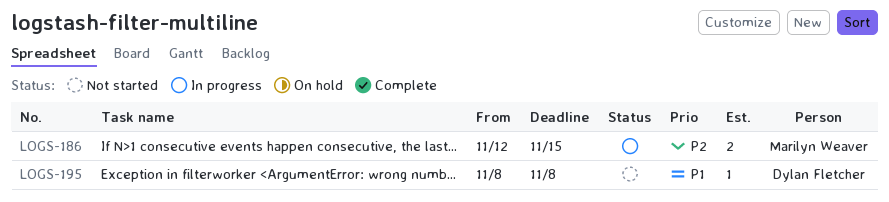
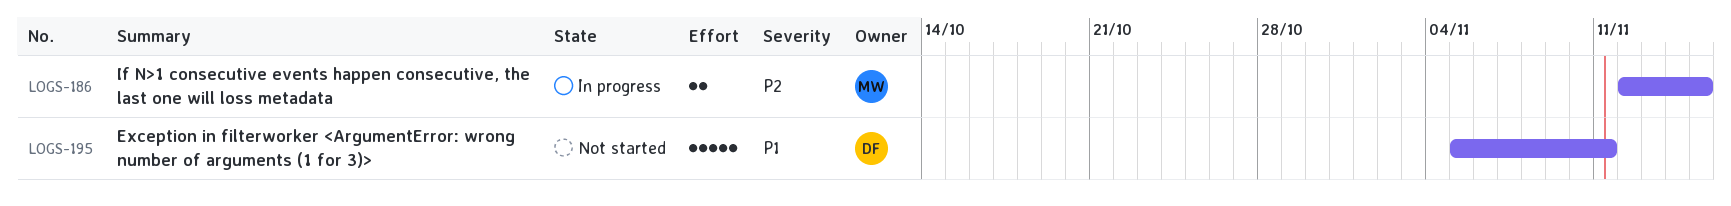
LOGS-195, estimate: 1 -> 5
LOGS-195, start: Nov 8 -> Nov 5
LOGS-195, due: Nov 8 -> Nov 11

